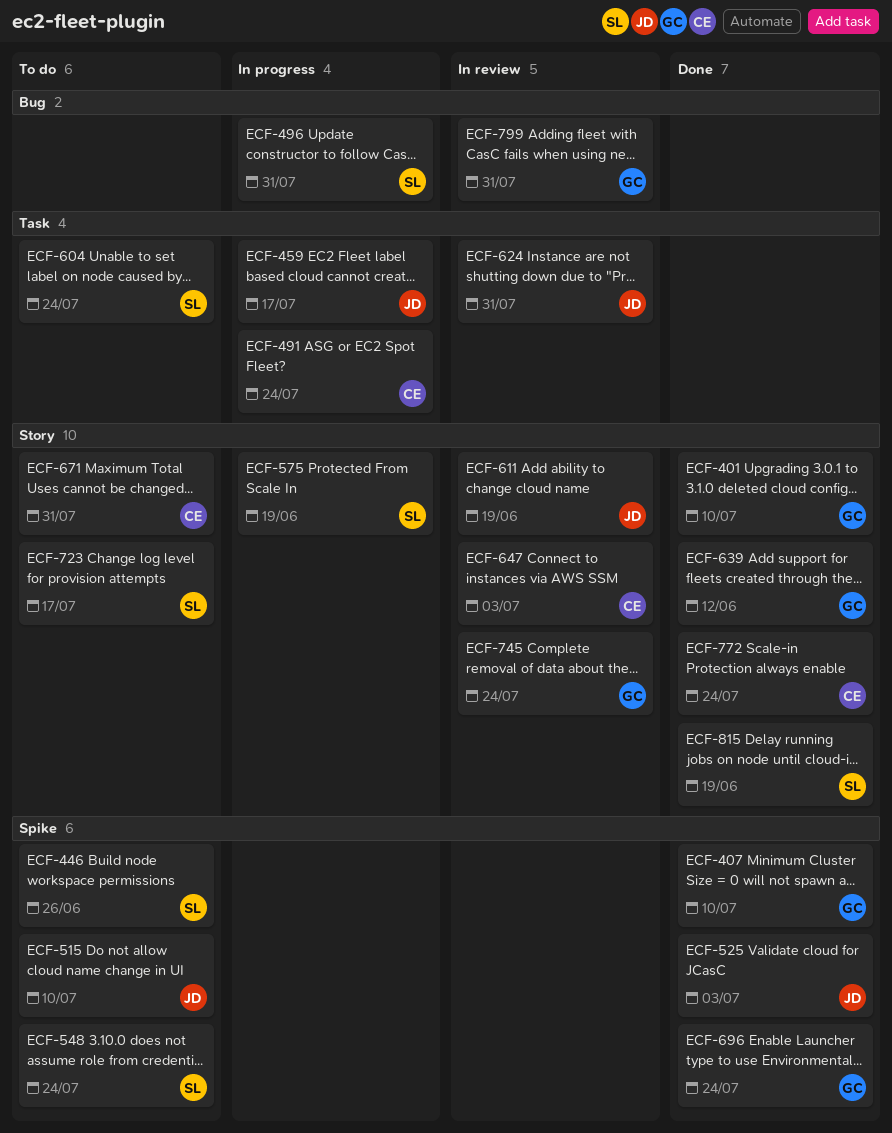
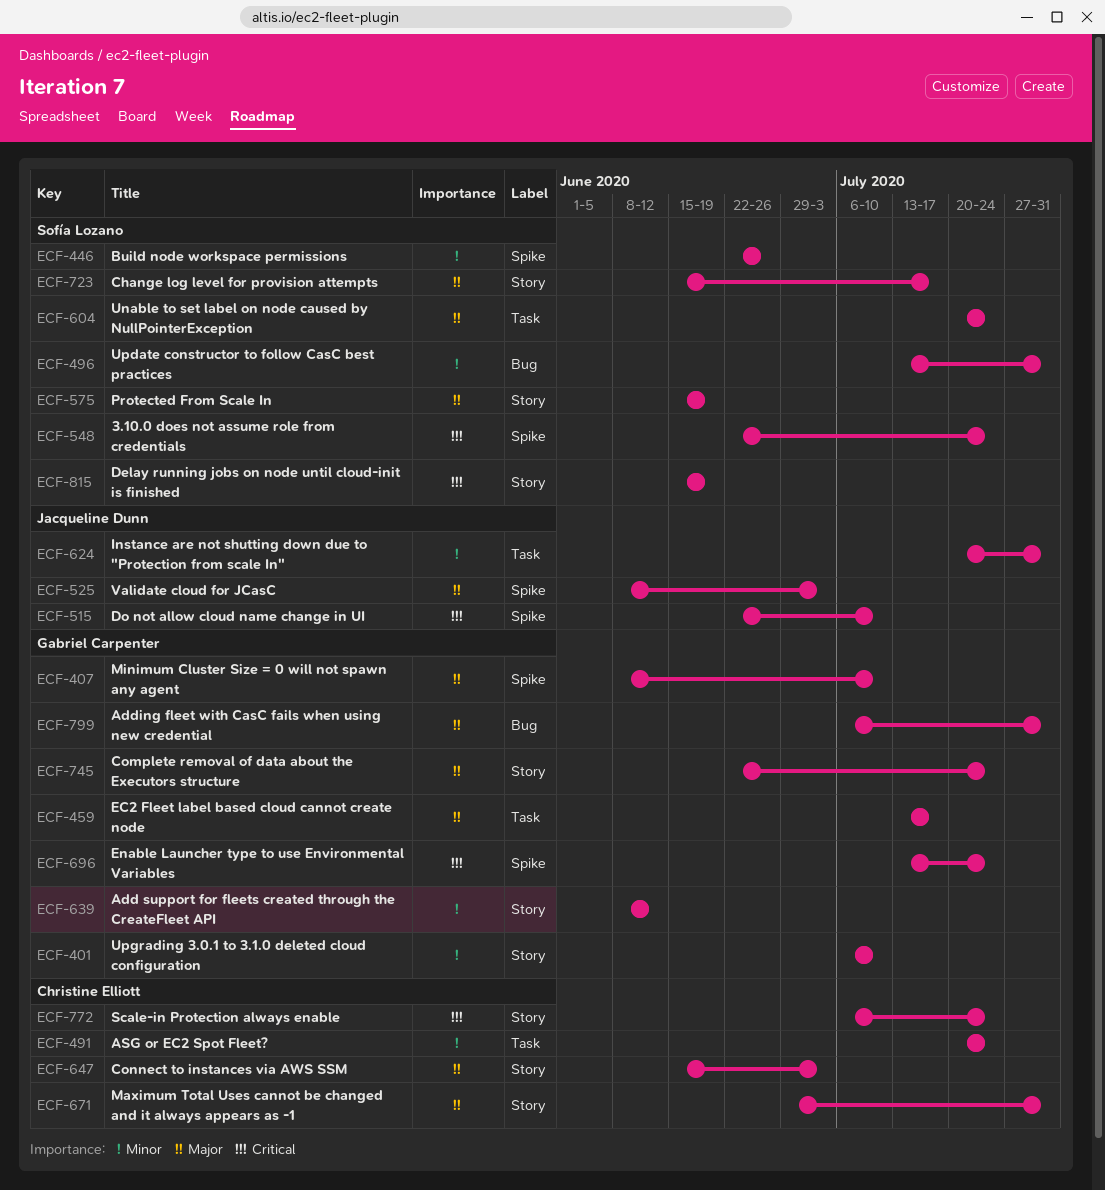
ECF-459, owner: Jacqueline Dunn -> Gabriel Carpenter
ECF-611: present -> none

